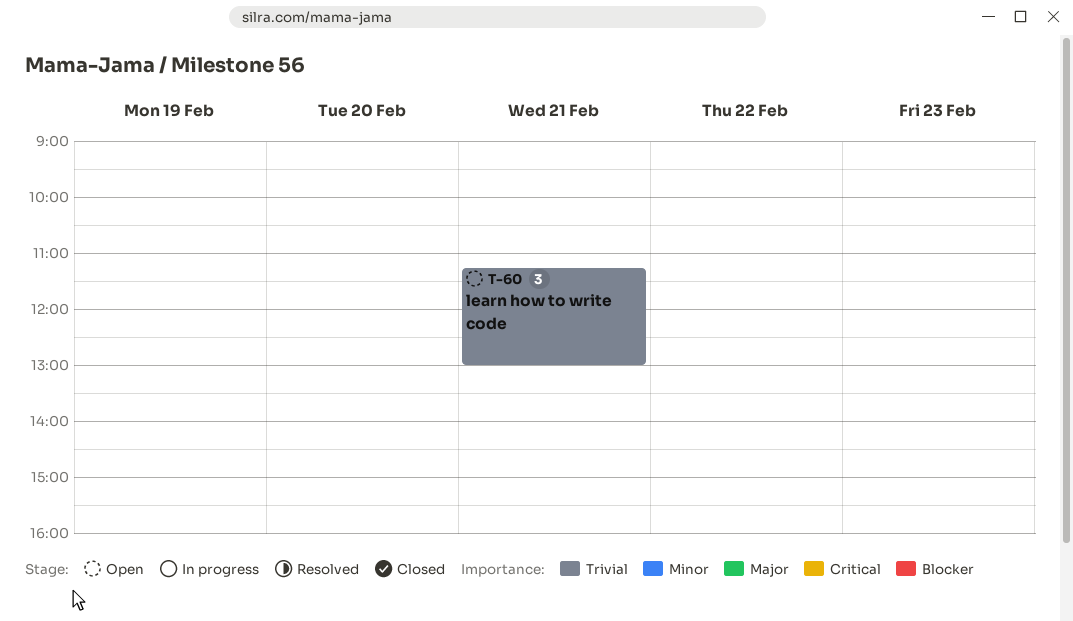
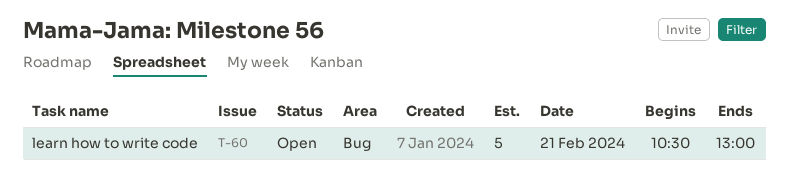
T-60, estimate: 3 -> 5
T-60, begins: 11:15 -> 10:30

